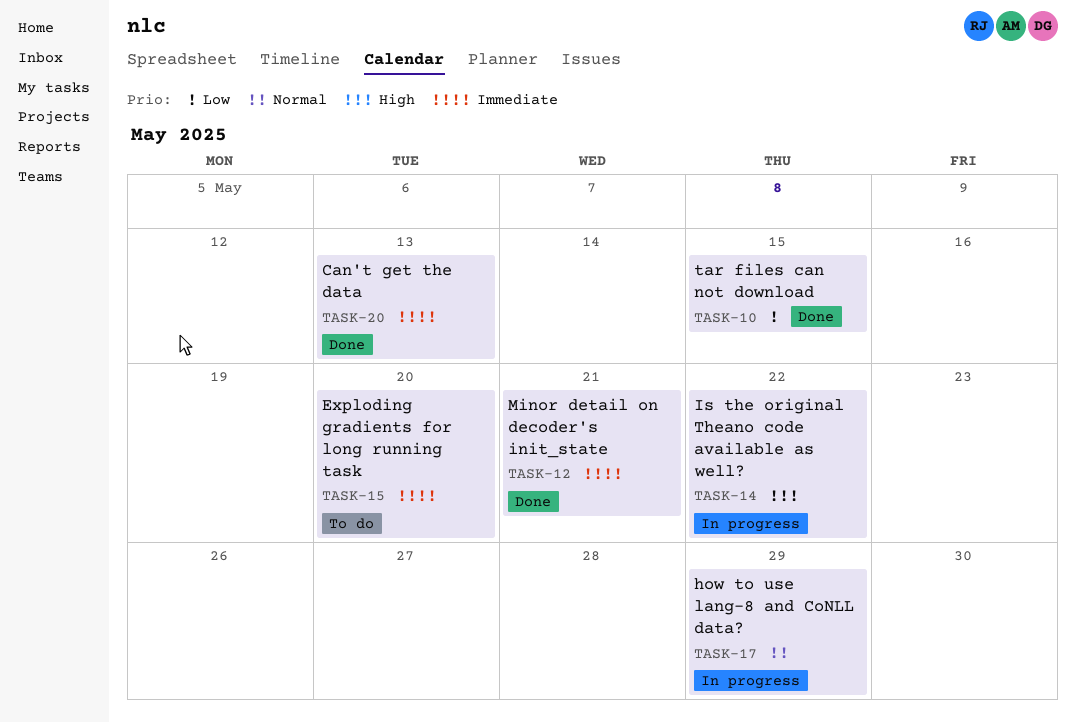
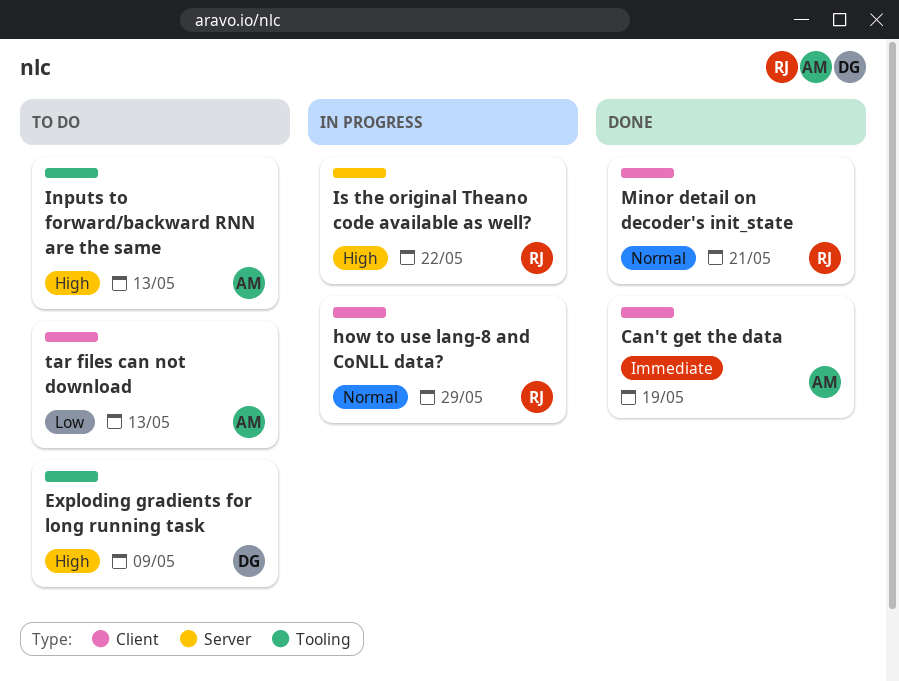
Can't get the data, due: May 13 -> May 19
Exploding gradients for long running task, priority: Immediate -> High
Exploding gradients for long running task, due: May 20 -> May 9
Inputs to forward/backward RNN are the same: none -> present
Minor detail on decoder's init_state, priority: Immediate -> Normal
tar files can not download, status: Done -> To do
tar files can not download, due: May 15 -> May 13

